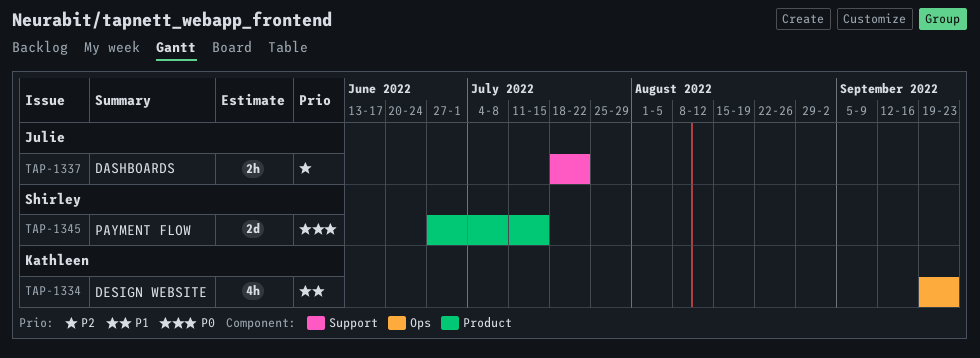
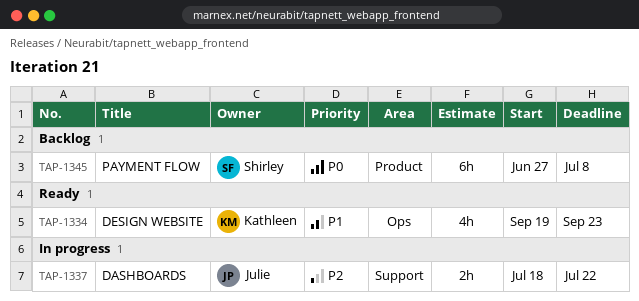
TAP-1345, estimate: 2d -> 6h
TAP-1345, due: Jul 15 -> Jul 8

